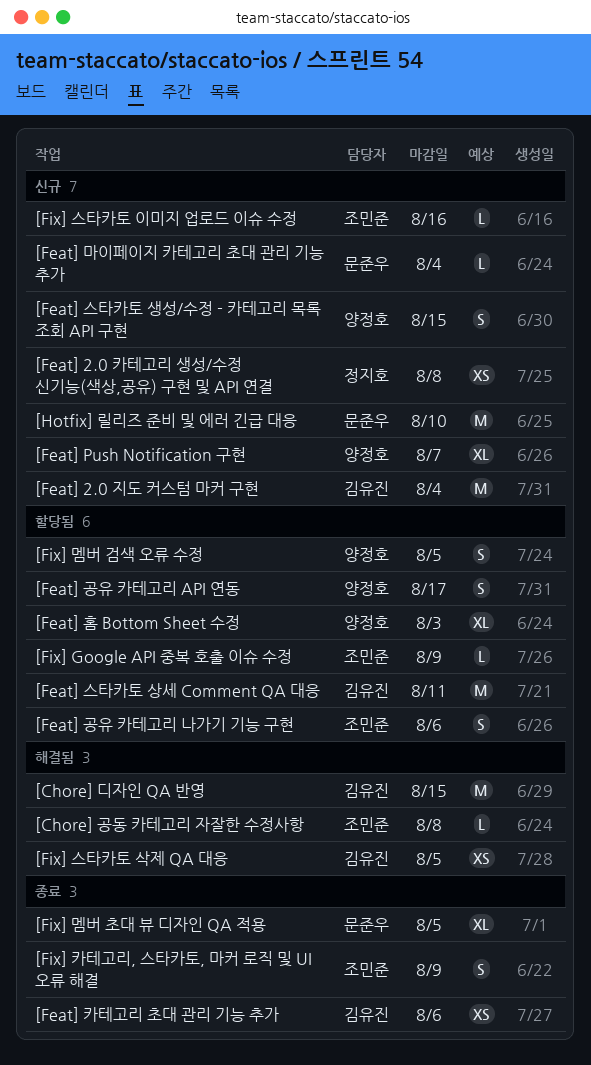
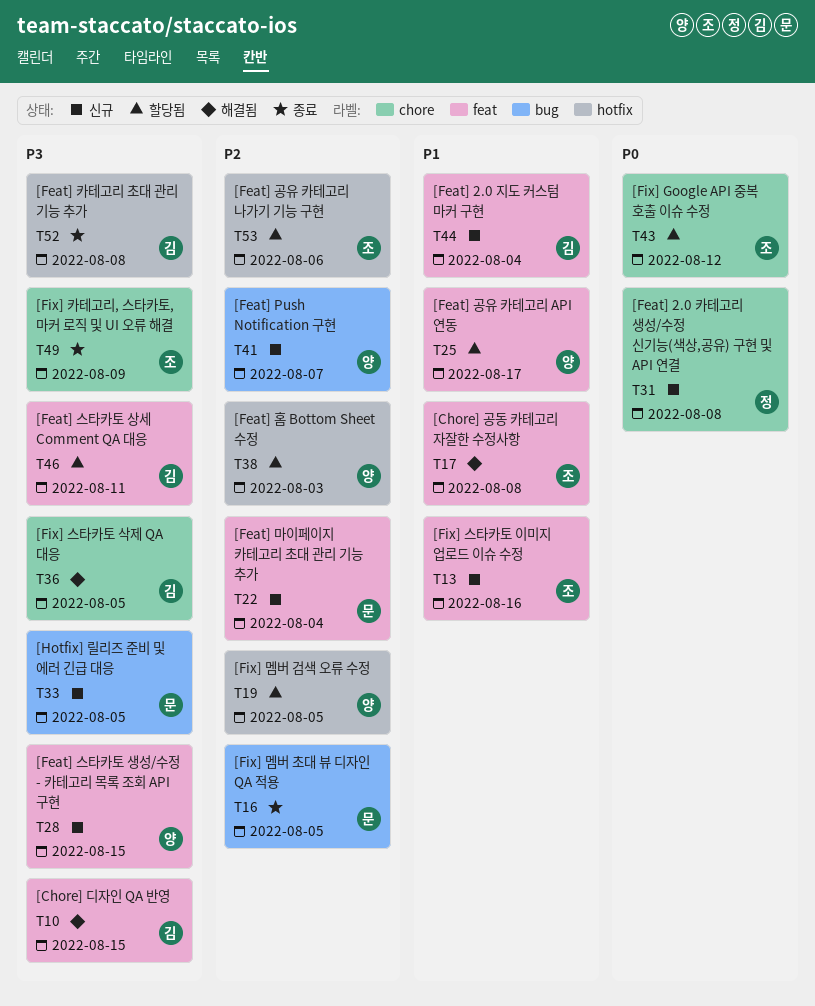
[Feat] 카테고리 초대 관리 기능 추가, due: Aug 6 -> Aug 8
[Fix] Google API 중복 호출 이슈 수정, due: Aug 9 -> Aug 12
[Hotfix] 릴리즈 준비 및 에러 긴급 대응, due: Aug 10 -> Aug 5

